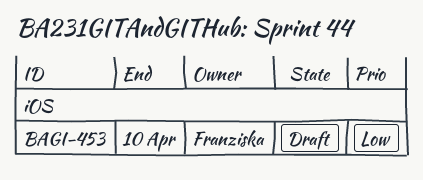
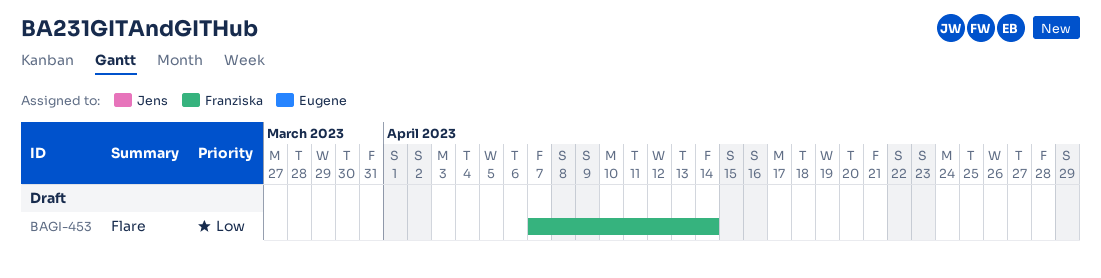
BAGI-453, due: Apr 10 -> Apr 14

